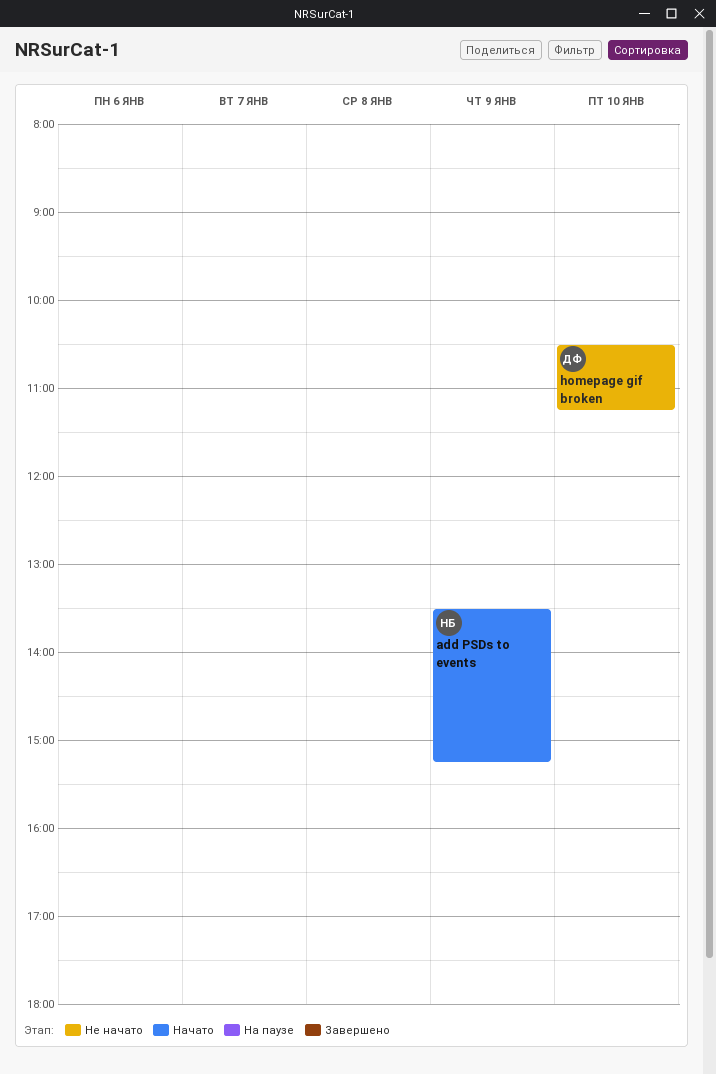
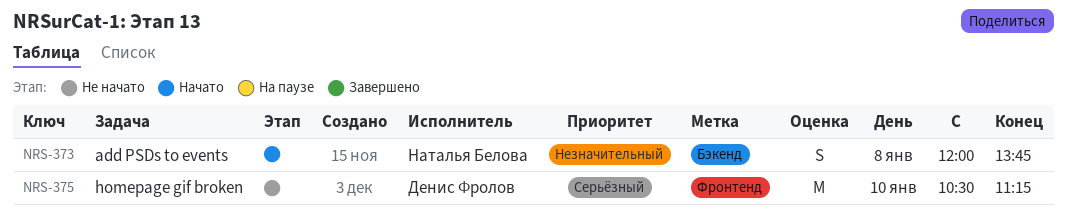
add PSDs to events, day: Jan 9 -> Jan 8
add PSDs to events, begins: 13:30 -> 12:00
add PSDs to events, ends: 15:15 -> 13:45

